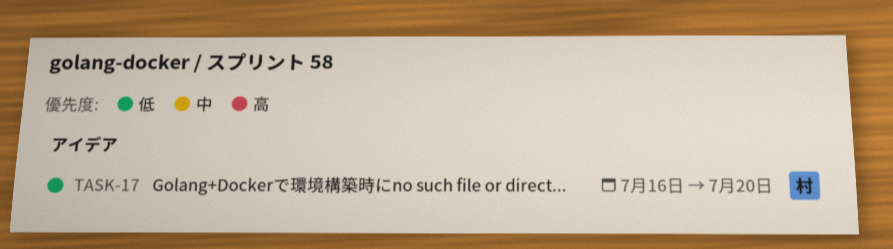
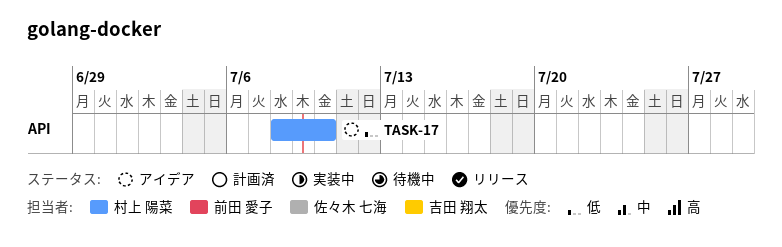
TASK-17, start: Jul 16 -> Jul 8
TASK-17, due: Jul 20 -> Jul 10

